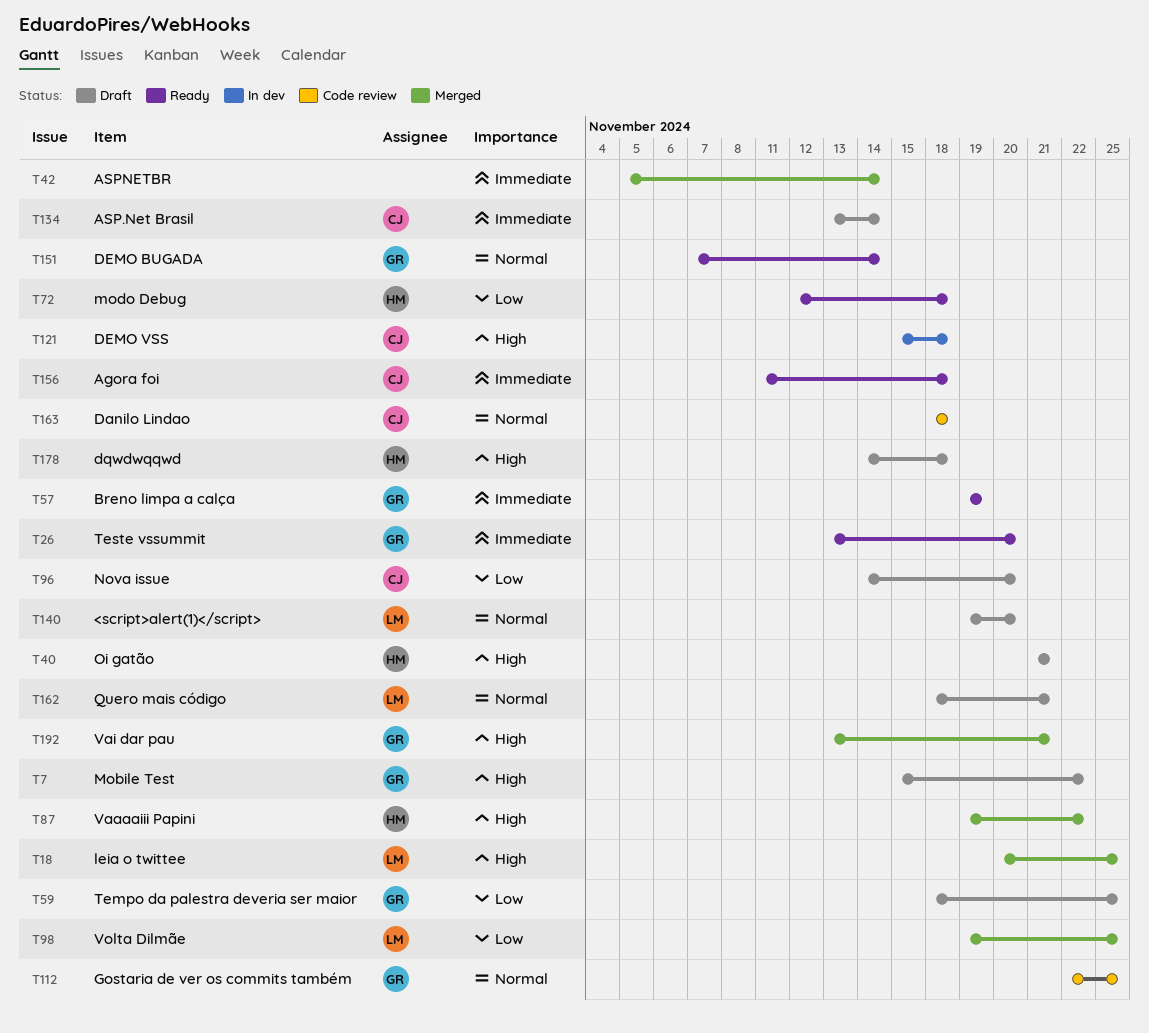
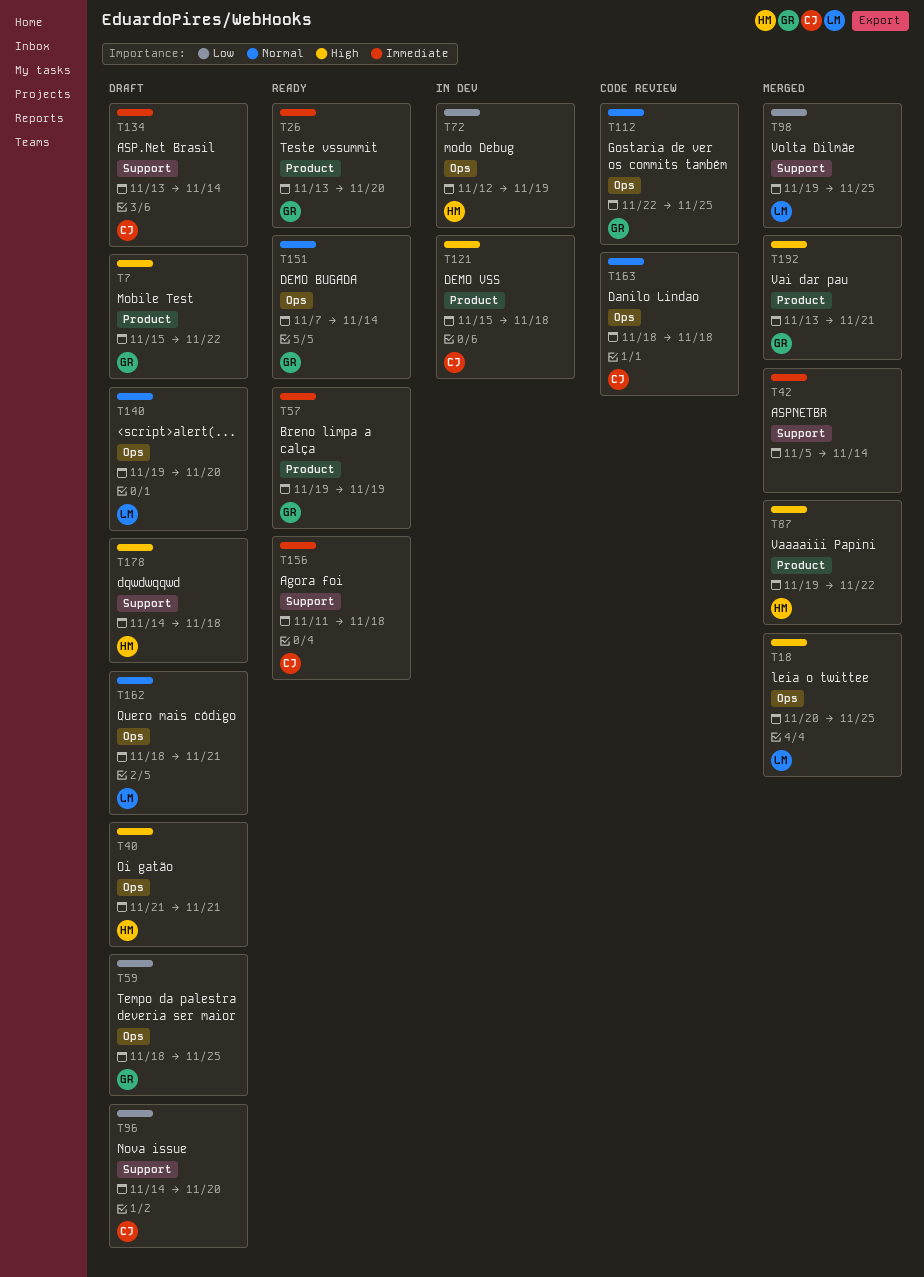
T72, status: Ready -> In dev
T72, due: Nov 18 -> Nov 19

